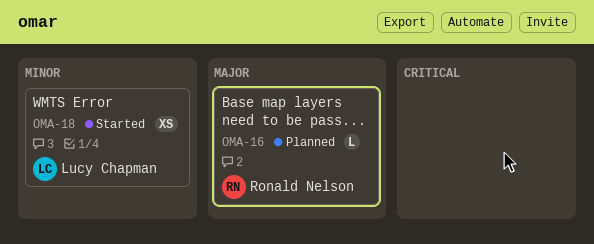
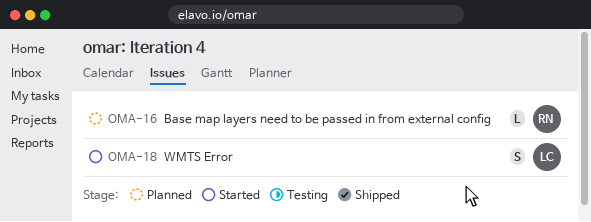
OMA-18, estimate: XS -> S

